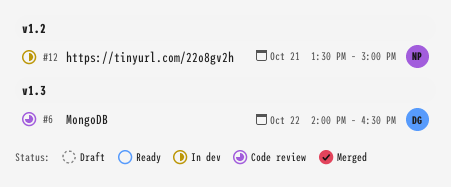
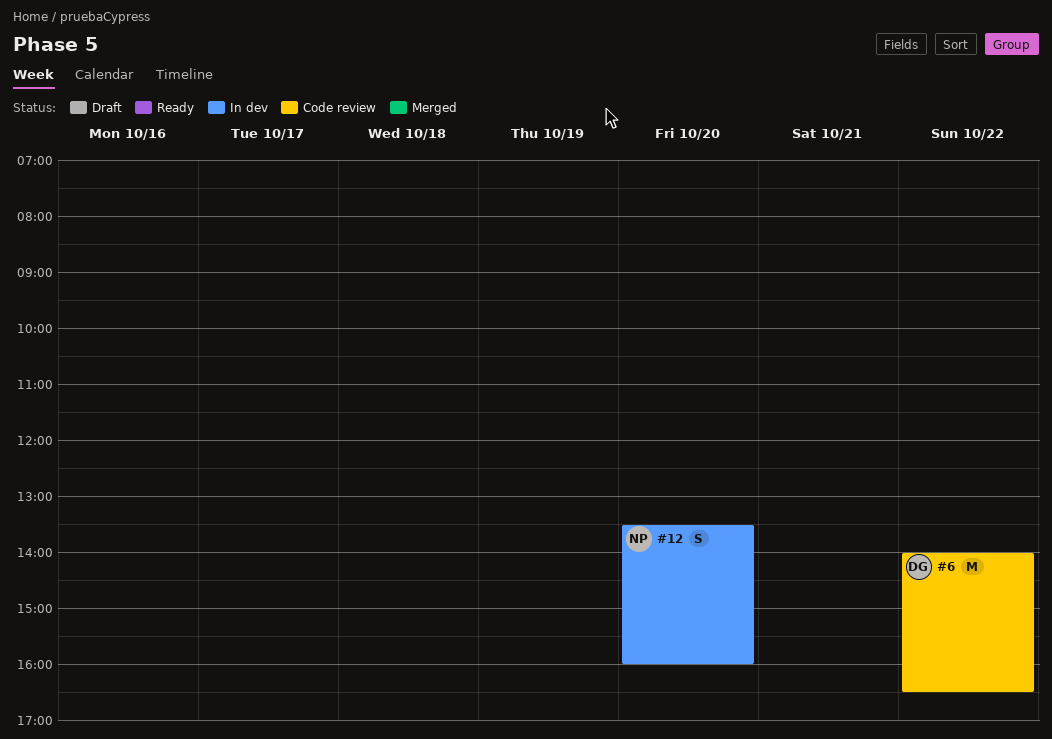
#12, day: Oct 21 -> Oct 20
#12, ends: 15:00 -> 16:00

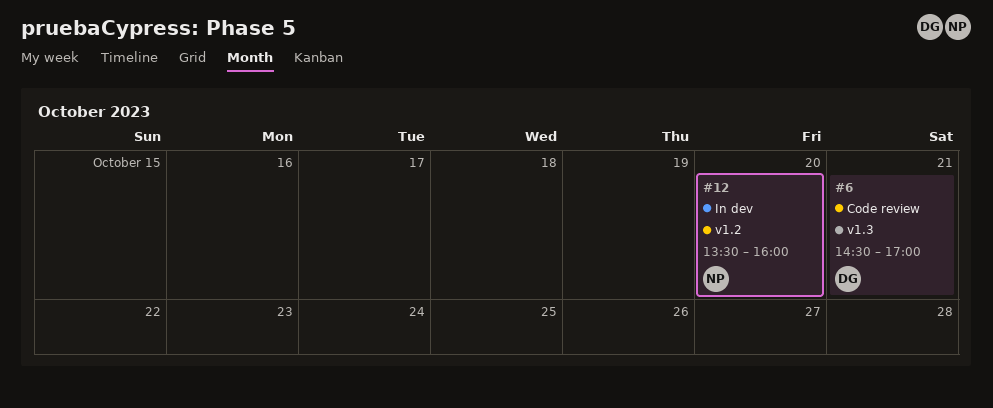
#6, day: Oct 22 -> Oct 21
#6, begins: 14:00 -> 14:30
#6, ends: 16:30 -> 17:00

